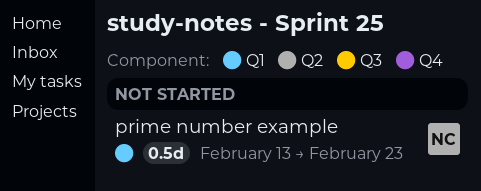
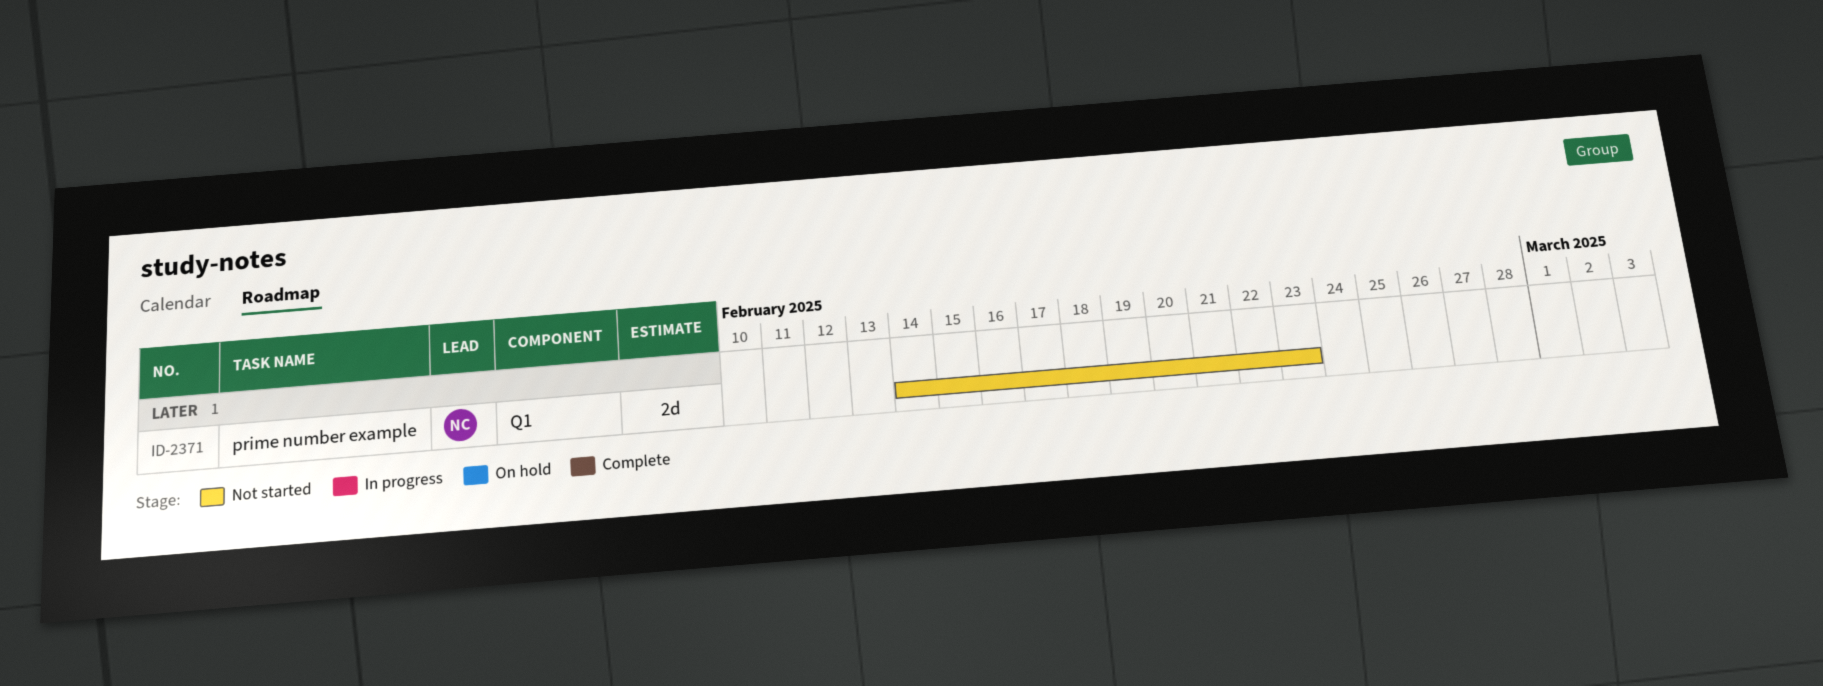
prime number example, estimate: 0.5d -> 2d
prime number example, start: Feb 13 -> Feb 14

